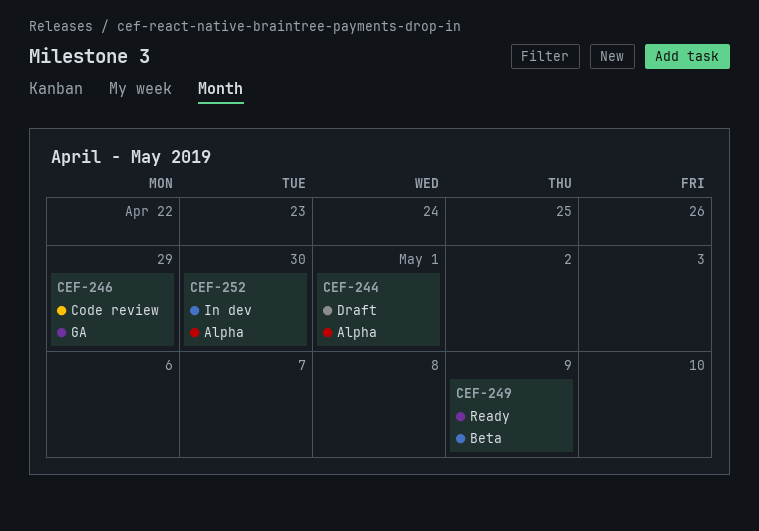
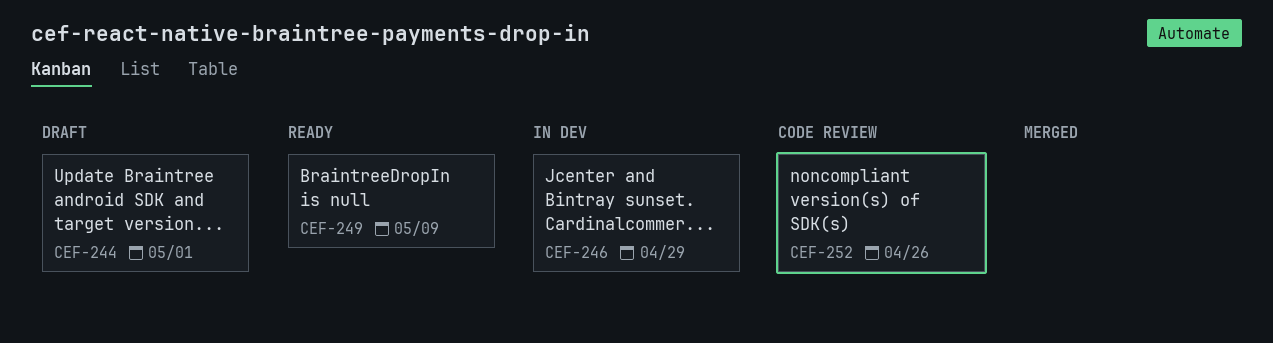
CEF-246, status: Code review -> In dev
CEF-252, status: In dev -> Code review
CEF-252, due: Apr 30 -> Apr 26

